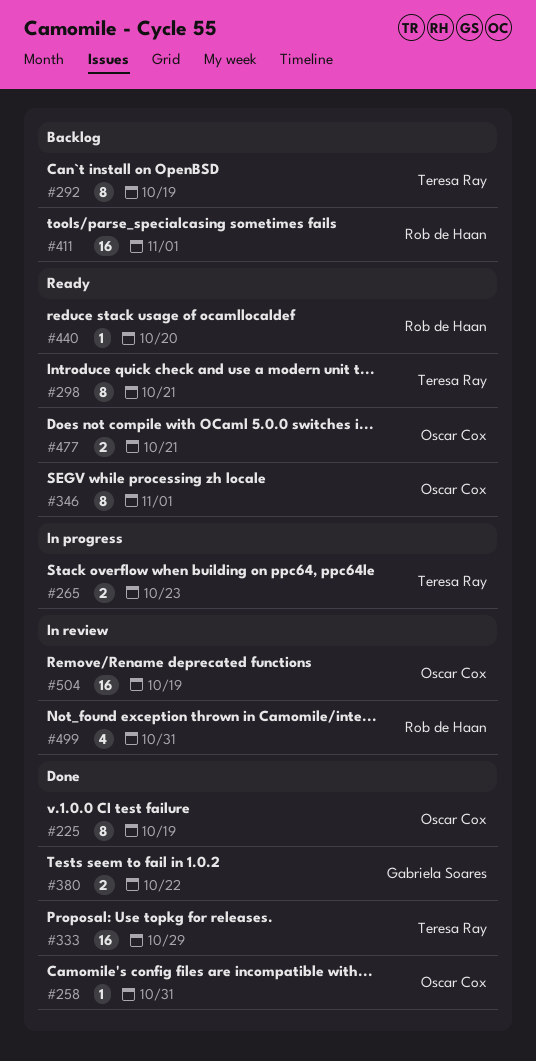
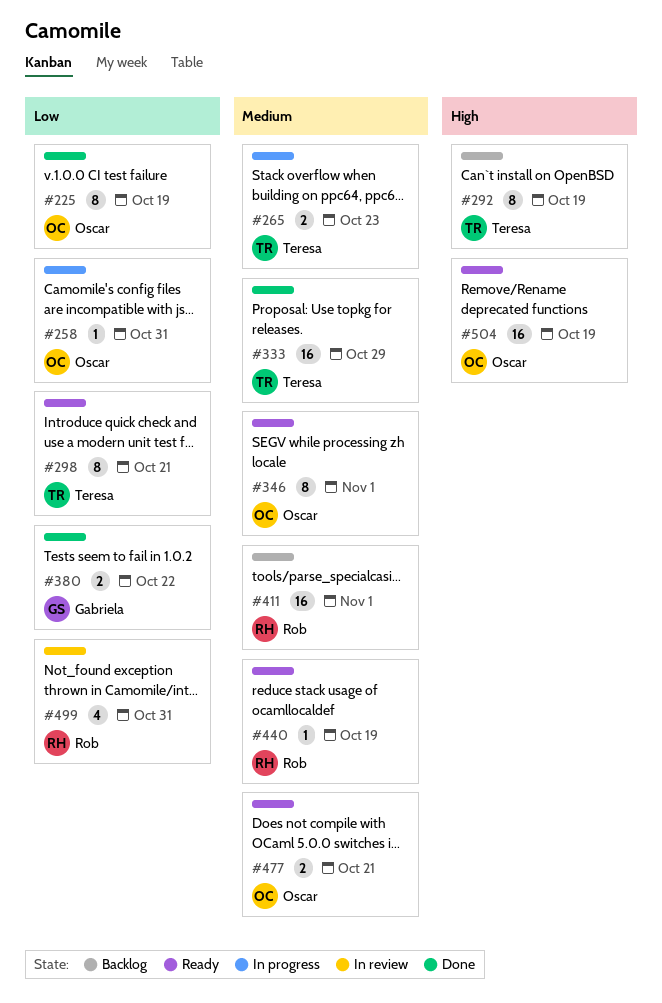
#258, status: Done -> In progress
#440, due: Oct 20 -> Oct 19
#504, status: In review -> Ready

